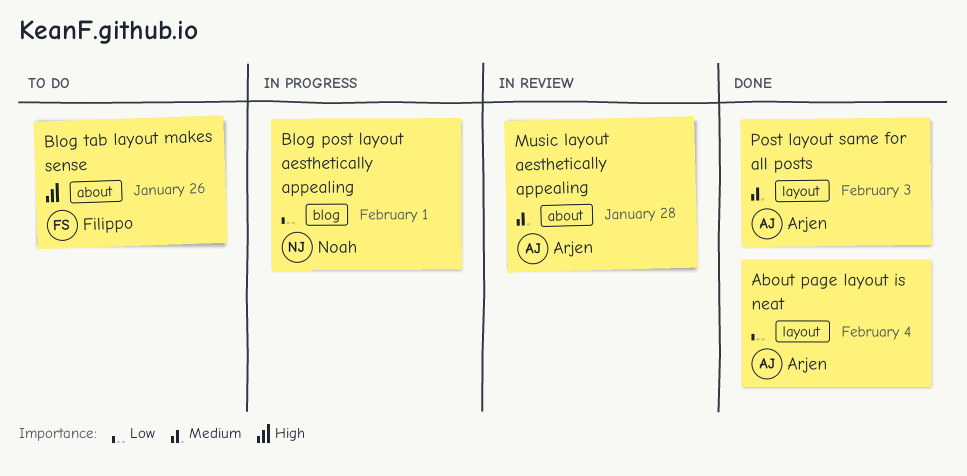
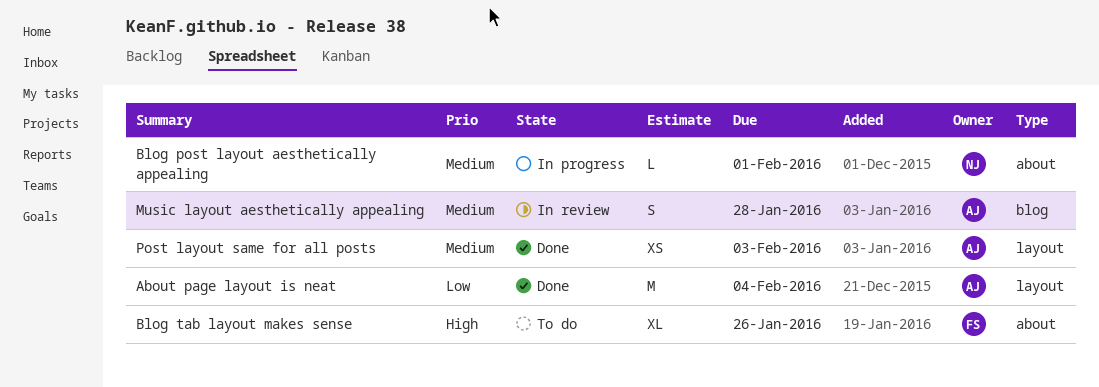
Blog post layout aesthetically appealing, priority: Low -> Medium
Blog post layout aesthetically appealing, label: blog -> about
Music layout aesthetically appealing, label: about -> blog

